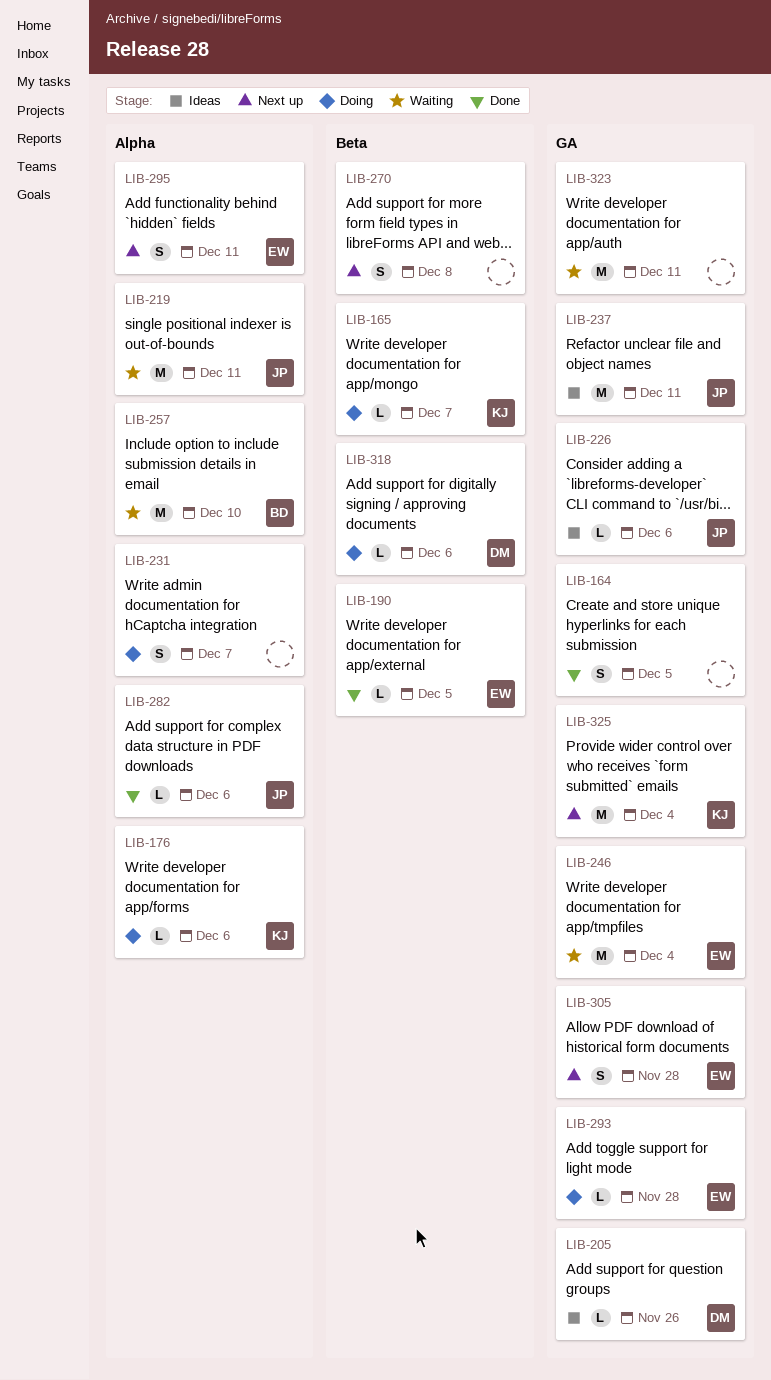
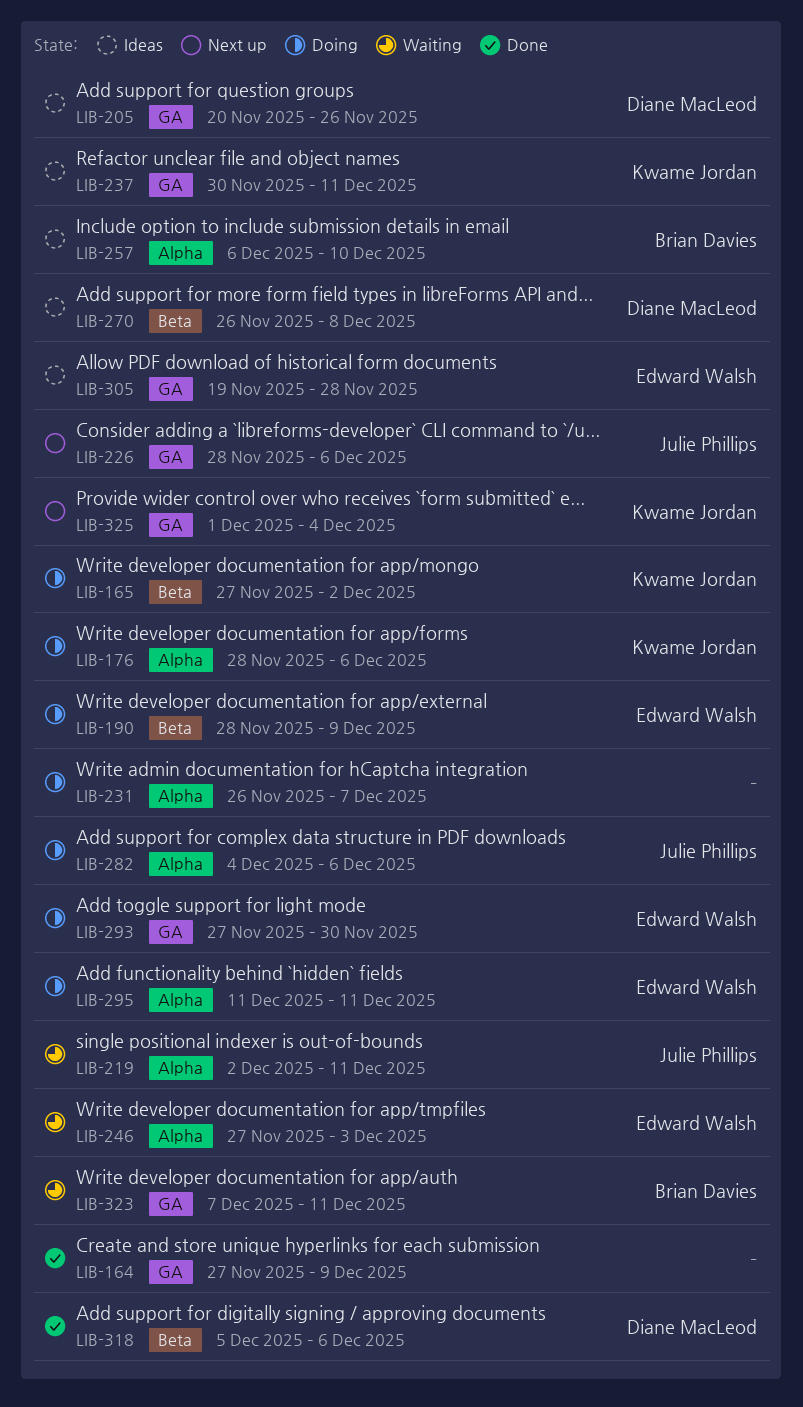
LIB-164, due: Dec 5 -> Dec 9
LIB-165, due: Dec 7 -> Dec 2
LIB-190, status: Done -> Doing
LIB-190, due: Dec 5 -> Dec 9
LIB-226, status: Ideas -> Next up
LIB-237, owner: Julie Phillips -> Kwame Jordan
LIB-246, label: GA -> Alpha
LIB-246, due: Dec 4 -> Dec 3
LIB-257, status: Waiting -> Ideas
LIB-270, status: Next up -> Ideas
LIB-270, owner: none -> Diane MacLeod
LIB-282, status: Done -> Doing
LIB-293, due: Nov 28 -> Nov 30
LIB-295, status: Next up -> Doing
LIB-305, status: Next up -> Ideas
LIB-318, status: Doing -> Done
LIB-323, owner: none -> Brian Davies

